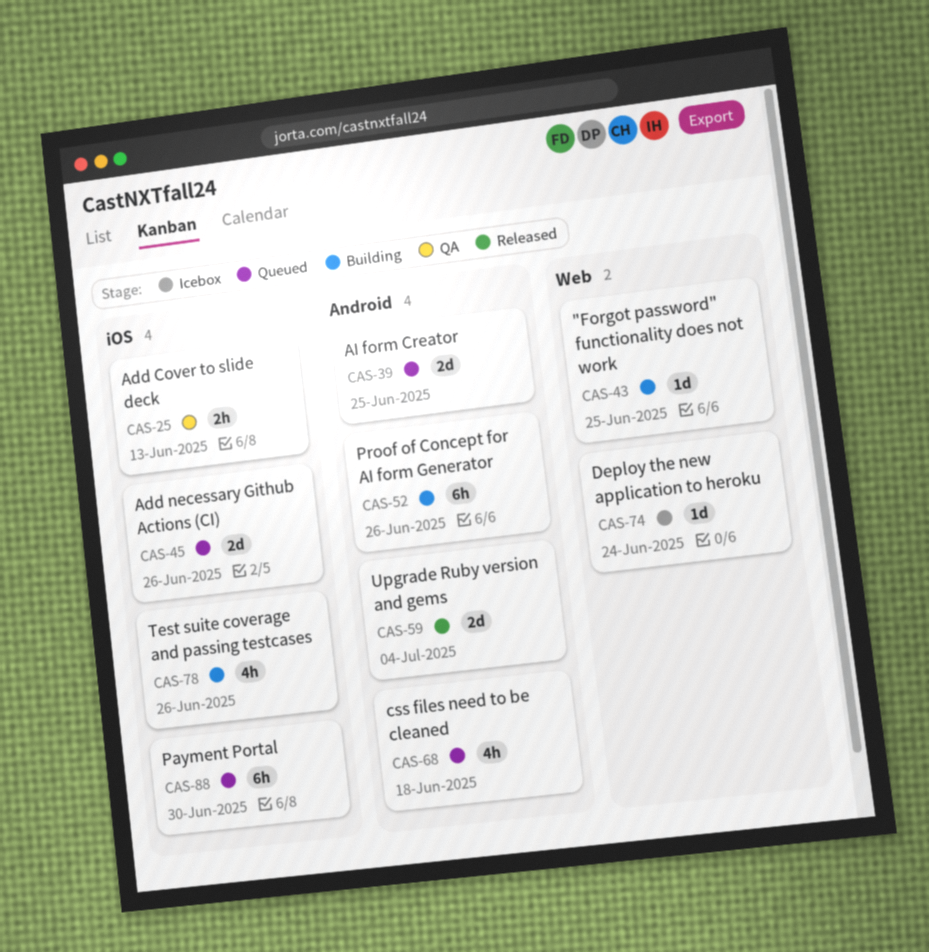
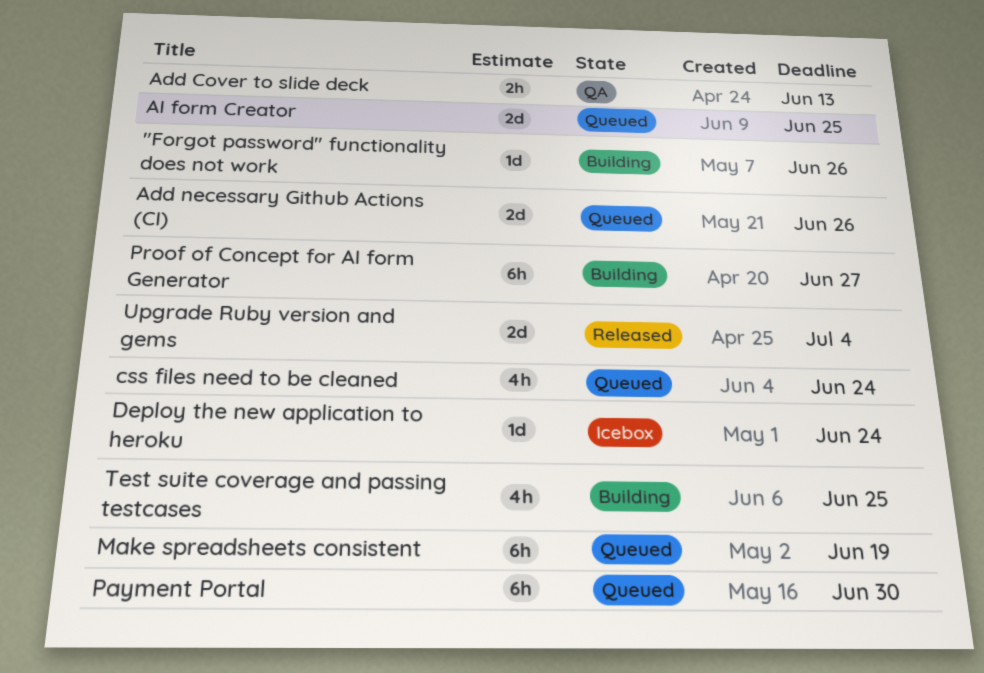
"Forgot password" functionality does not work, due: Jun 25 -> Jun 26
css files need to be cleaned, due: Jun 18 -> Jun 24
Make spreadsheets consistent: none -> present
Proof of Concept for AI form Generator, due: Jun 26 -> Jun 27
Test suite coverage and passing testcases, due: Jun 26 -> Jun 25

